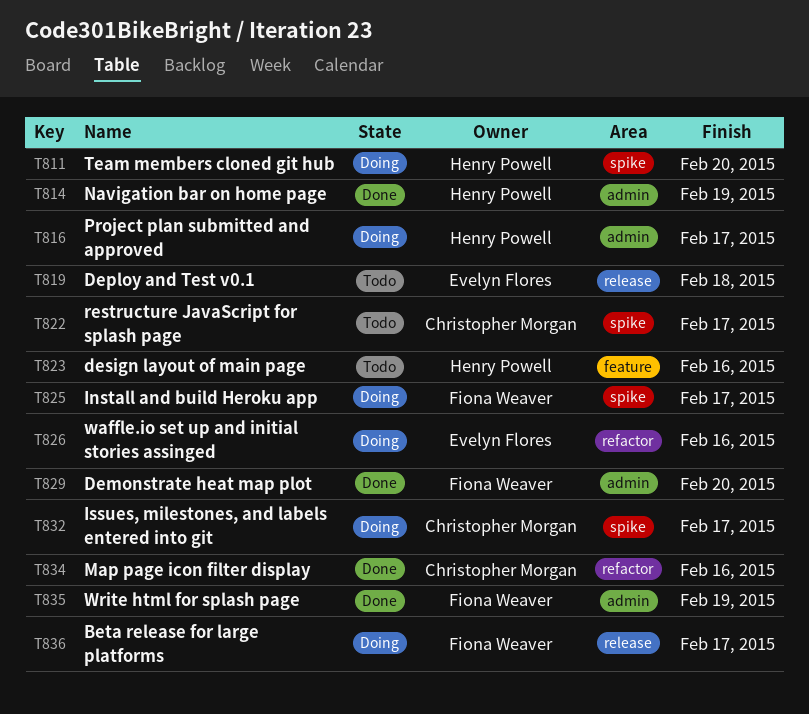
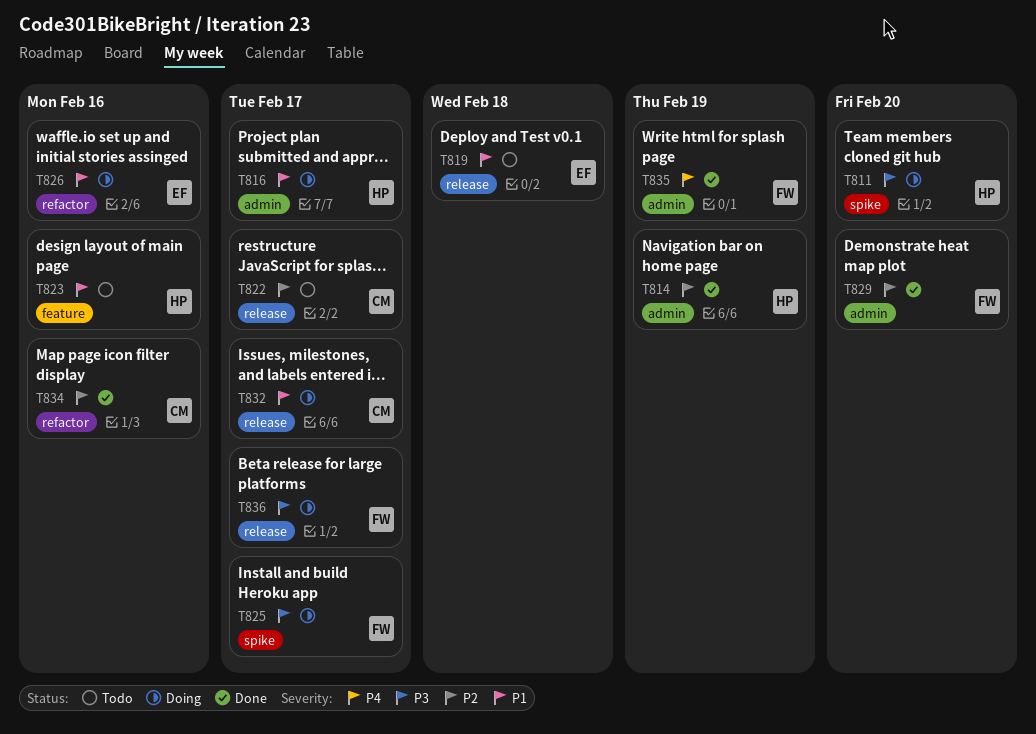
T822, label: spike -> release
T832, label: spike -> release

